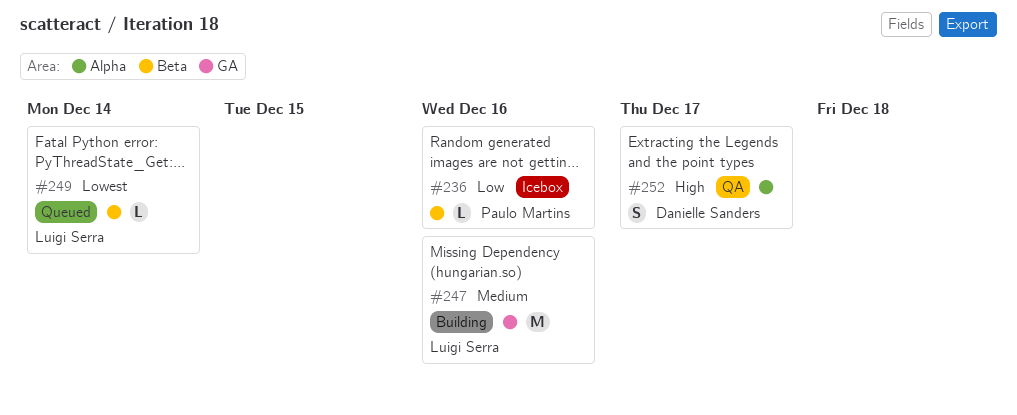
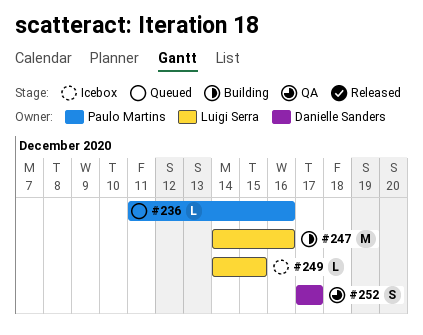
#236, status: Icebox -> Queued
#249, status: Queued -> Icebox
#249, due: Dec 14 -> Dec 15

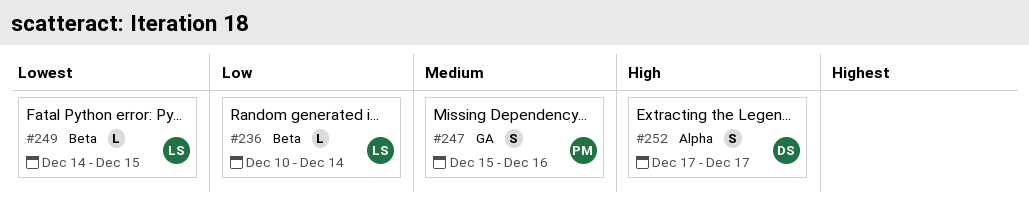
#236, owner: Paulo Martins -> Luigi Serra
#236, start: Dec 11 -> Dec 10
#236, due: Dec 16 -> Dec 14
#247, owner: Luigi Serra -> Paulo Martins
#247, estimate: M -> S
#247, start: Dec 14 -> Dec 15

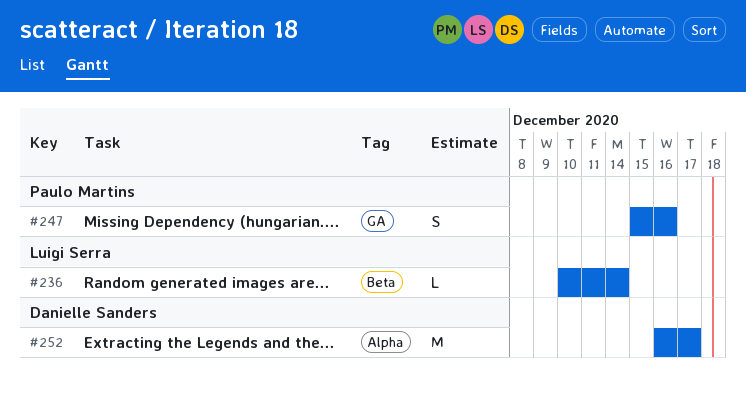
#249: present -> none
#252, estimate: S -> M
#252, start: Dec 17 -> Dec 16

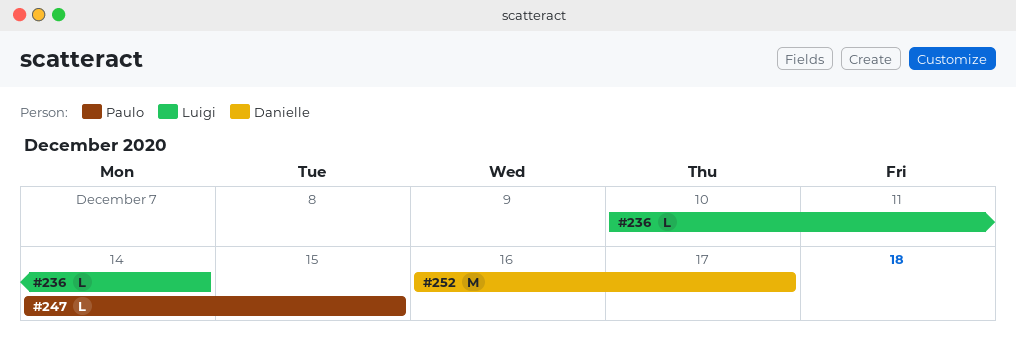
#247, estimate: S -> L
#247, start: Dec 15 -> Dec 14
#247, due: Dec 16 -> Dec 15

